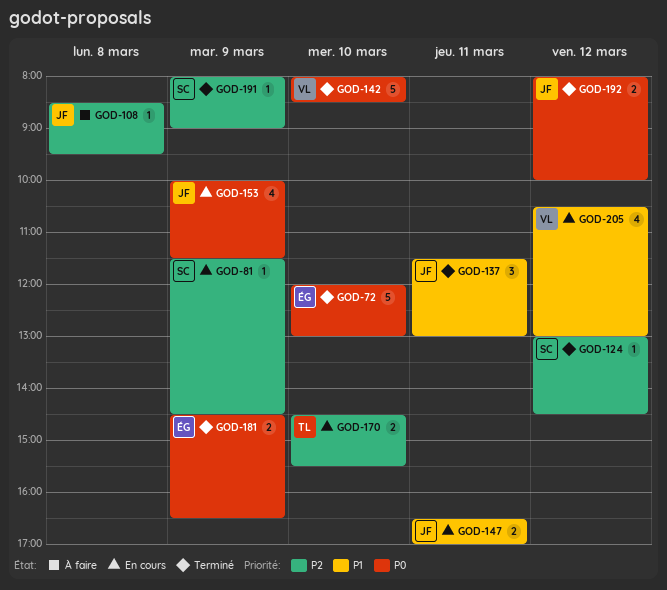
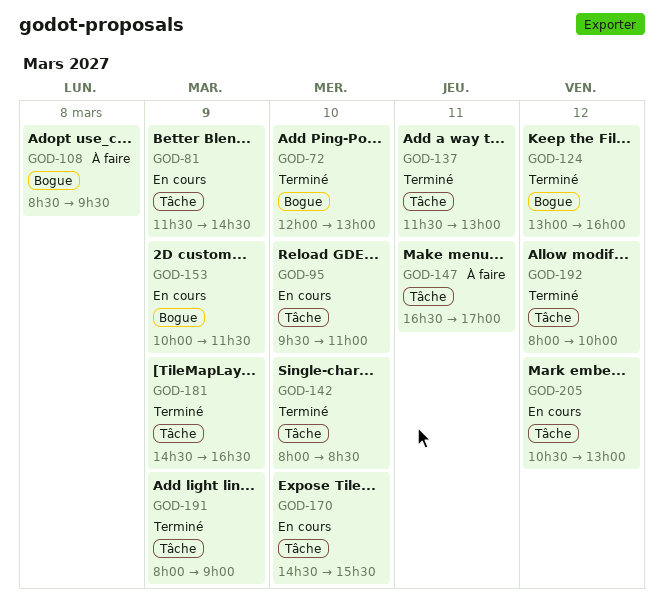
GOD-95: none -> present
GOD-124, ends: 14:30 -> 16:00
GOD-147, status: En cours -> À faire

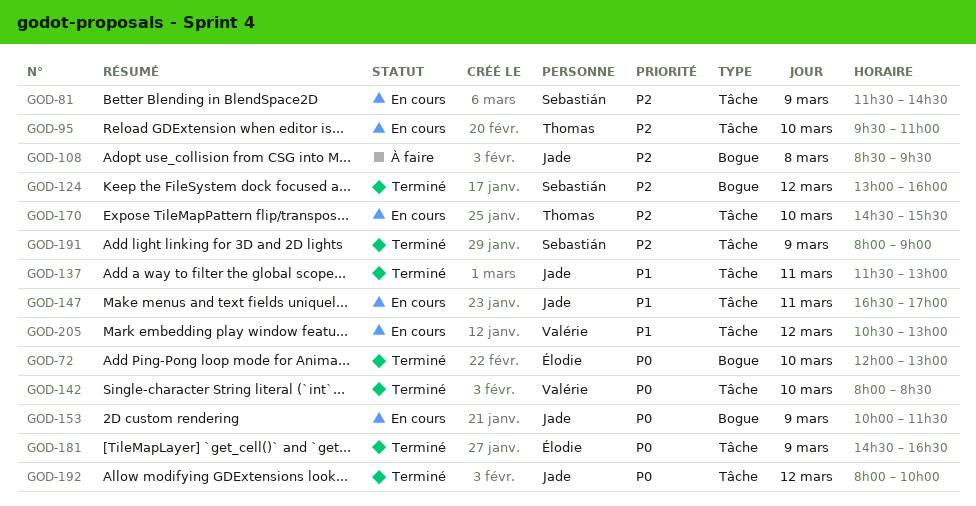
GOD-147, status: À faire -> En cours

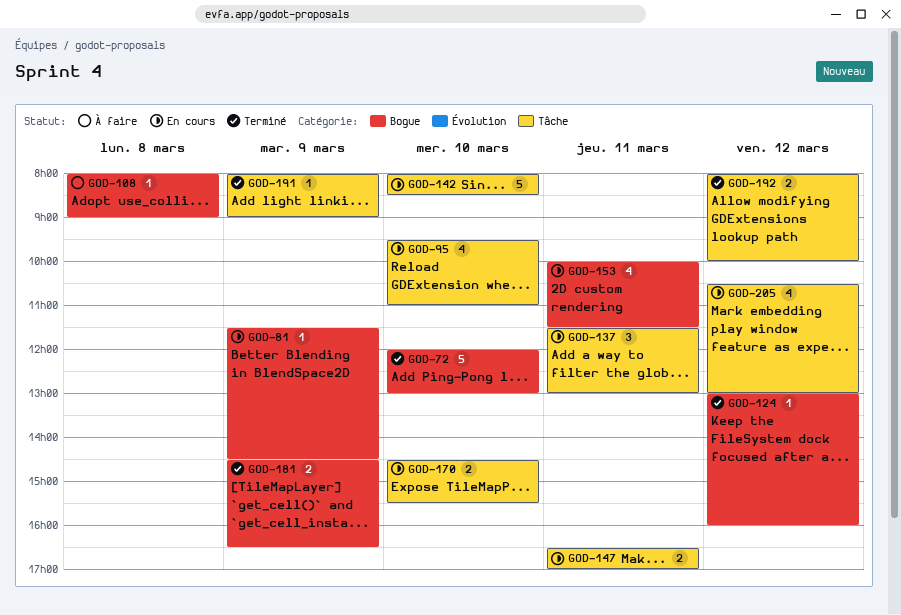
GOD-81, label: Tâche -> Bogue
GOD-108, begins: 08:30 -> 08:00
GOD-108, ends: 09:30 -> 09:00
GOD-137, status: Terminé -> En cours
GOD-142, status: Terminé -> En cours
GOD-153, day: Mar 9 -> Mar 11
GOD-181, label: Tâche -> Bogue

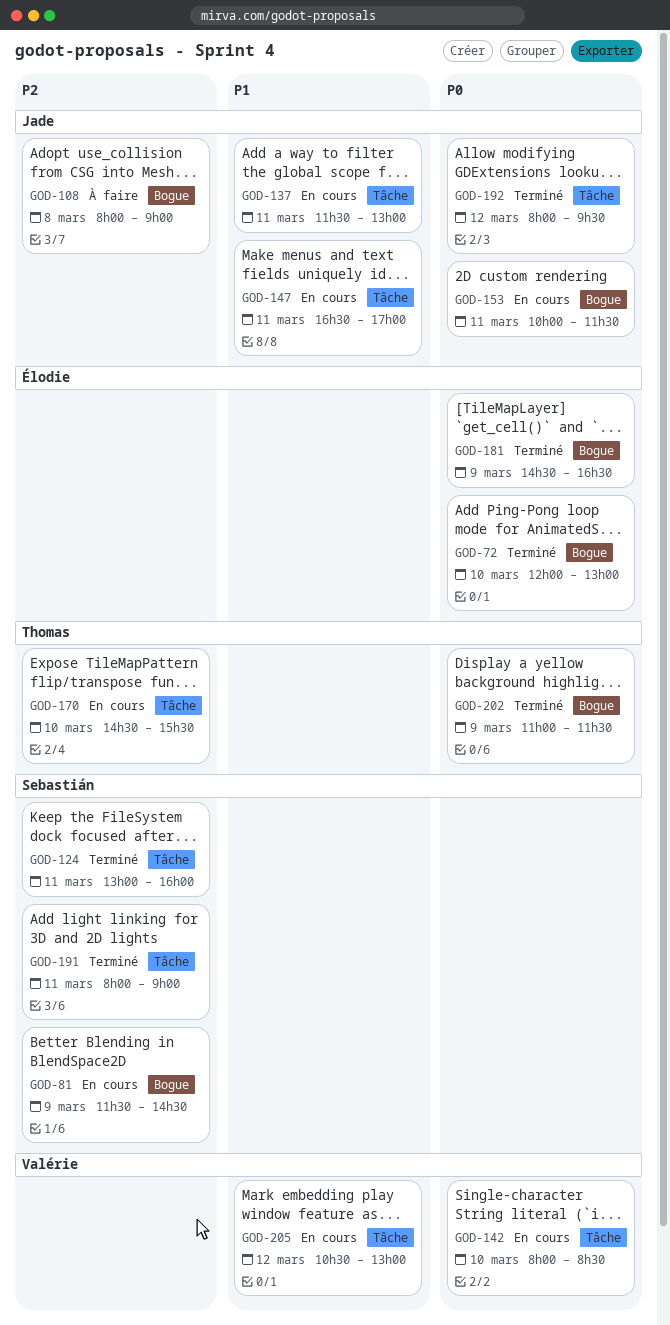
GOD-95: present -> none
GOD-124, label: Bogue -> Tâche
GOD-124, day: Mar 12 -> Mar 11
GOD-191, day: Mar 9 -> Mar 11
GOD-192, ends: 10:00 -> 09:30
GOD-202: none -> present

